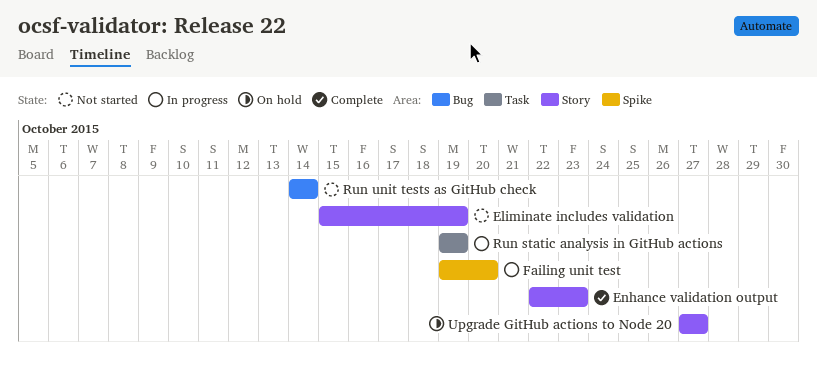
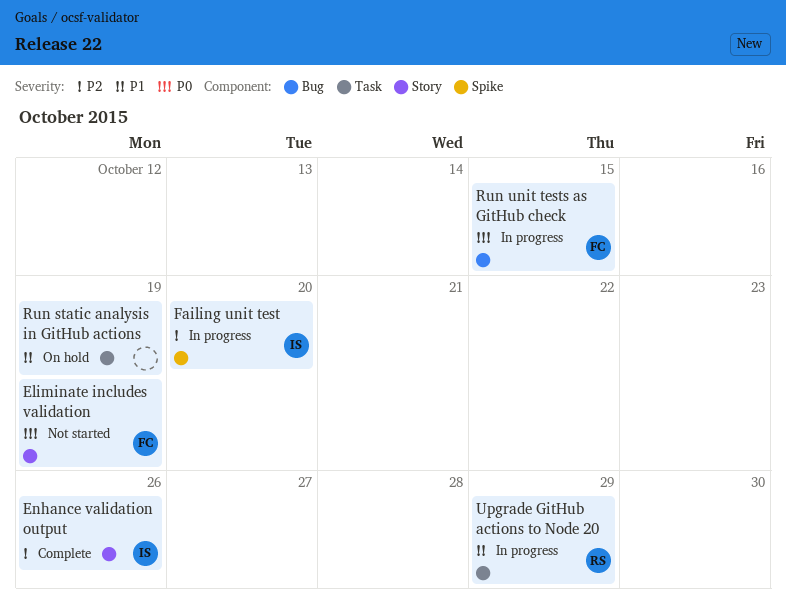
Enhance validation output, due: Oct 23 -> Oct 26
Run static analysis in GitHub actions, status: In progress -> On hold
Run unit tests as GitHub check, status: Not started -> In progress
Run unit tests as GitHub check, due: Oct 14 -> Oct 15
Upgrade GitHub actions to Node 20, status: On hold -> In progress
Upgrade GitHub actions to Node 20, label: Story -> Task
Upgrade GitHub actions to Node 20, due: Oct 27 -> Oct 29

